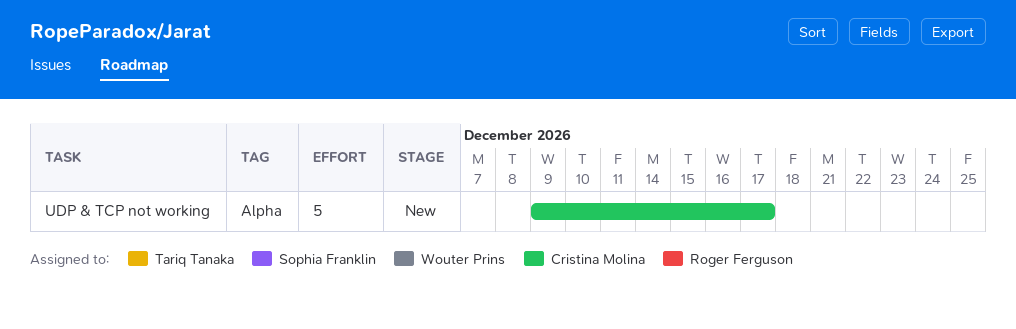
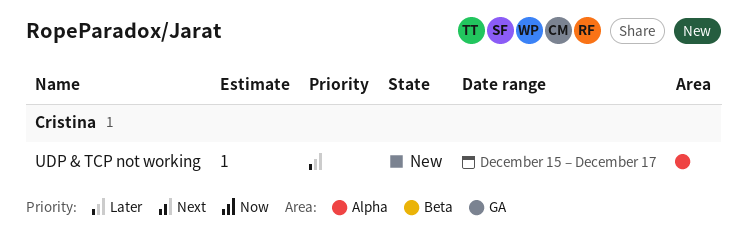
UDP & TCP not working, estimate: 5 -> 1
UDP & TCP not working, start: Dec 9 -> Dec 15

